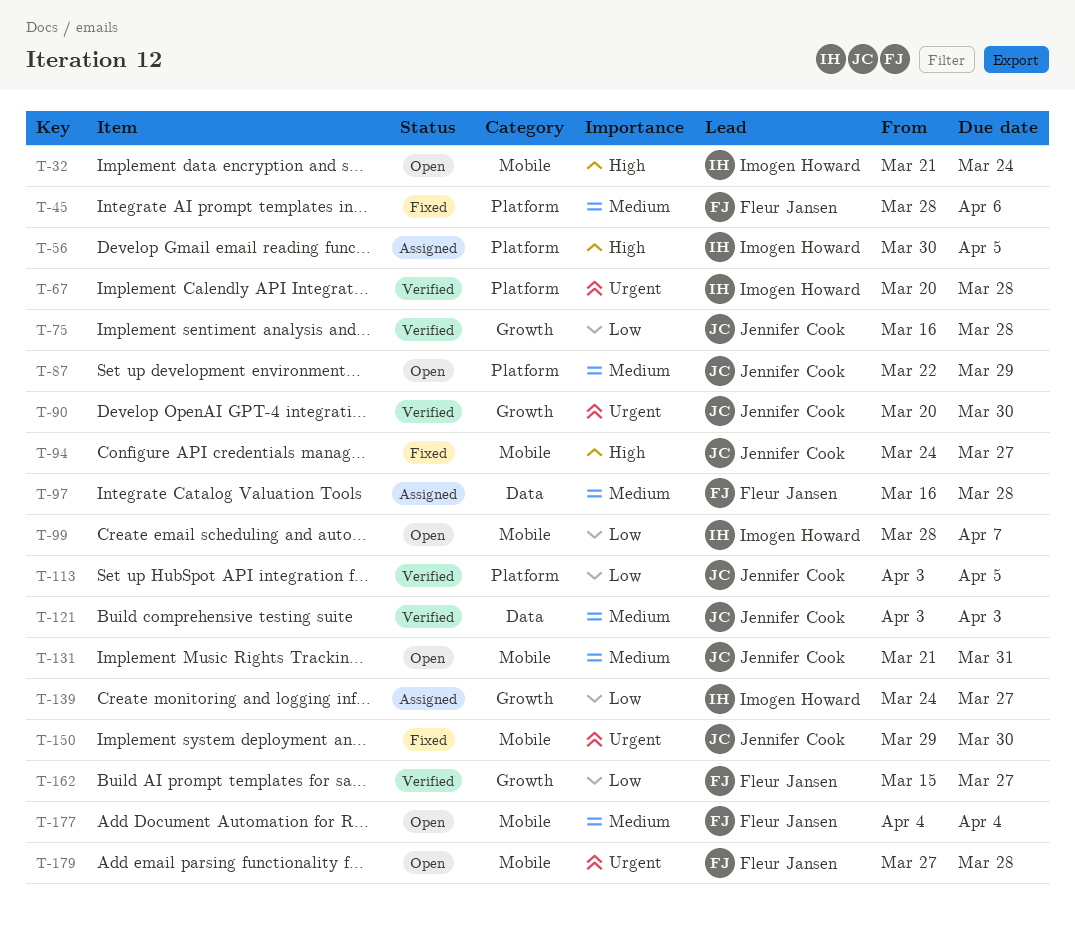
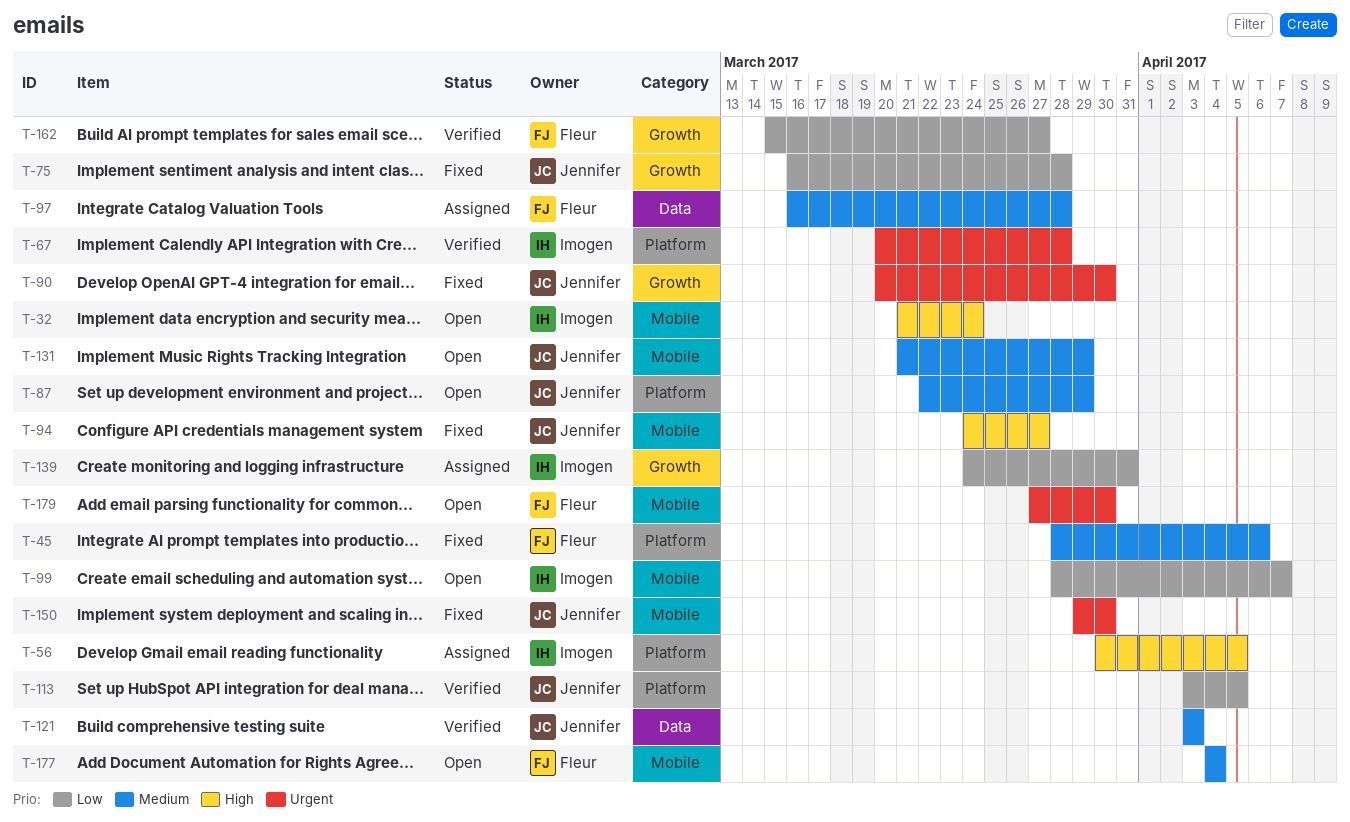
T-75, status: Verified -> Fixed
T-90, status: Verified -> Fixed
T-131, due: Mar 31 -> Mar 29
T-139, due: Mar 27 -> Mar 31
T-179, due: Mar 28 -> Mar 30

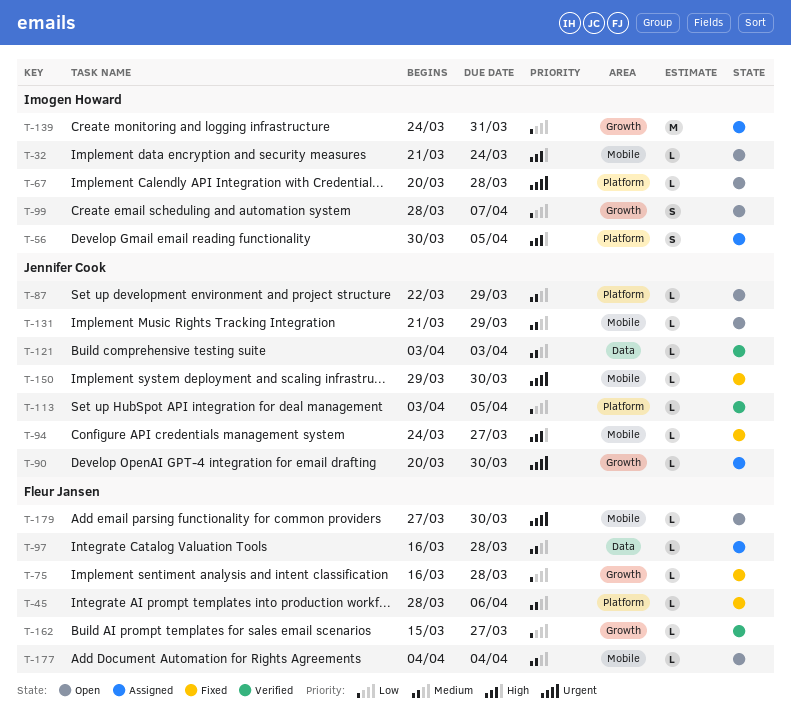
T-67, status: Verified -> Open
T-75, owner: Jennifer Cook -> Fleur Jansen
T-90, status: Fixed -> Assigned
T-99, label: Mobile -> Growth

